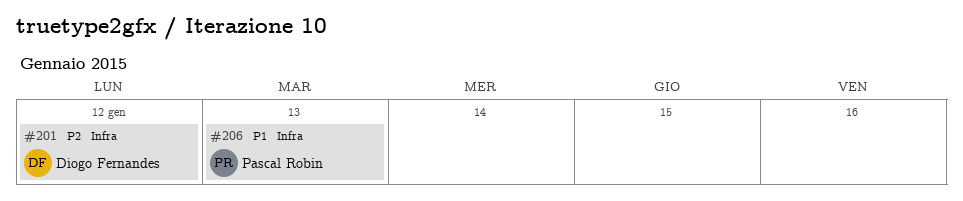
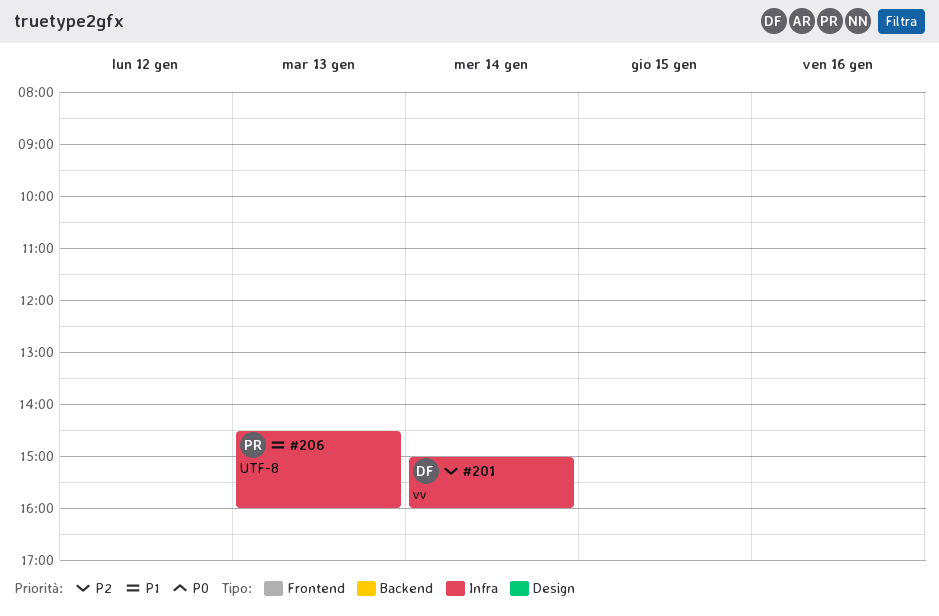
#201, day: Jan 12 -> Jan 14

